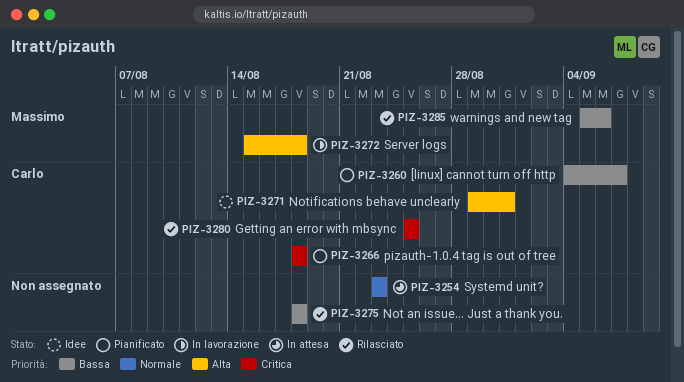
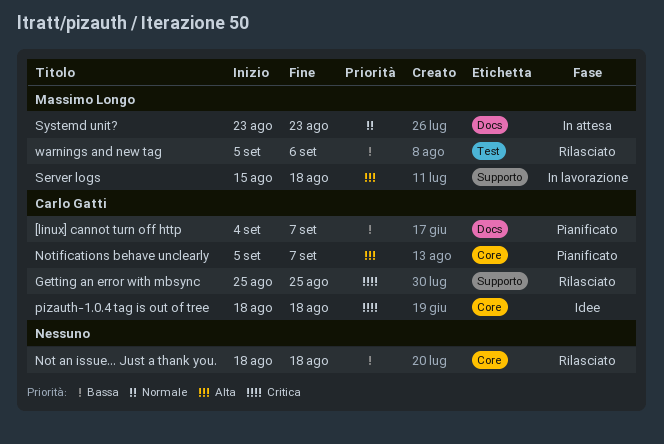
Notifications behave unclearly, status: Idee -> Pianificato
Notifications behave unclearly, start: Aug 29 -> Sep 5
Notifications behave unclearly, due: Aug 31 -> Sep 7
pizauth-1.0.4 tag is out of tree, status: Pianificato -> Idee
Systemd unit?, owner: none -> Massimo Longo

